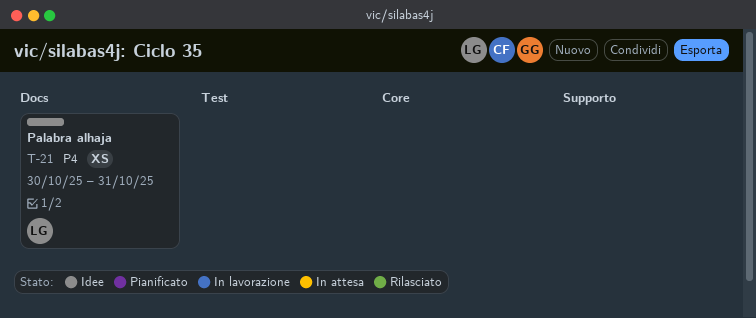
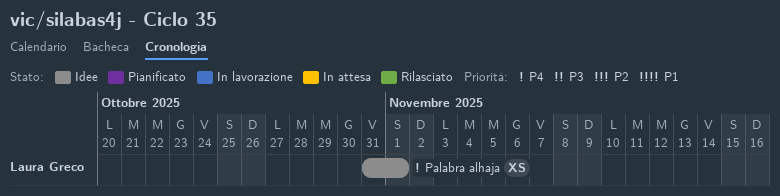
Palabra alhaja, start: Oct 30 -> Oct 31
Palabra alhaja, due: Oct 31 -> Nov 1

